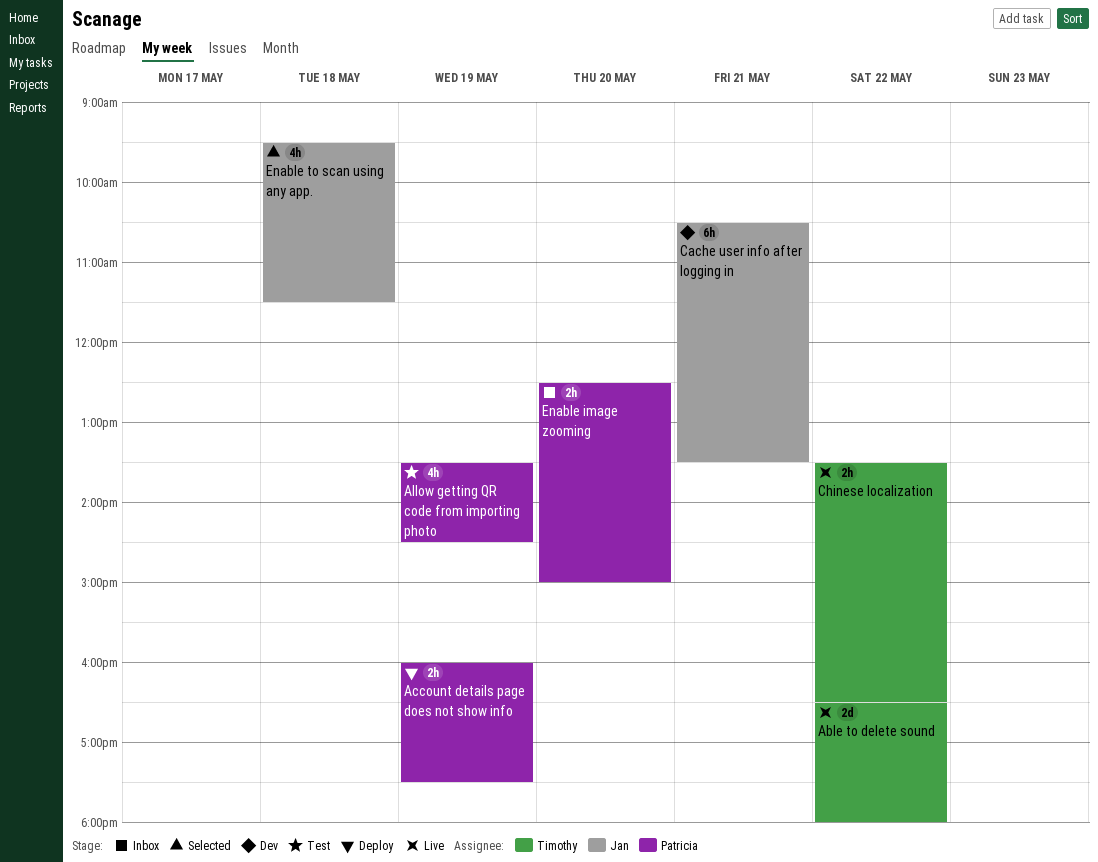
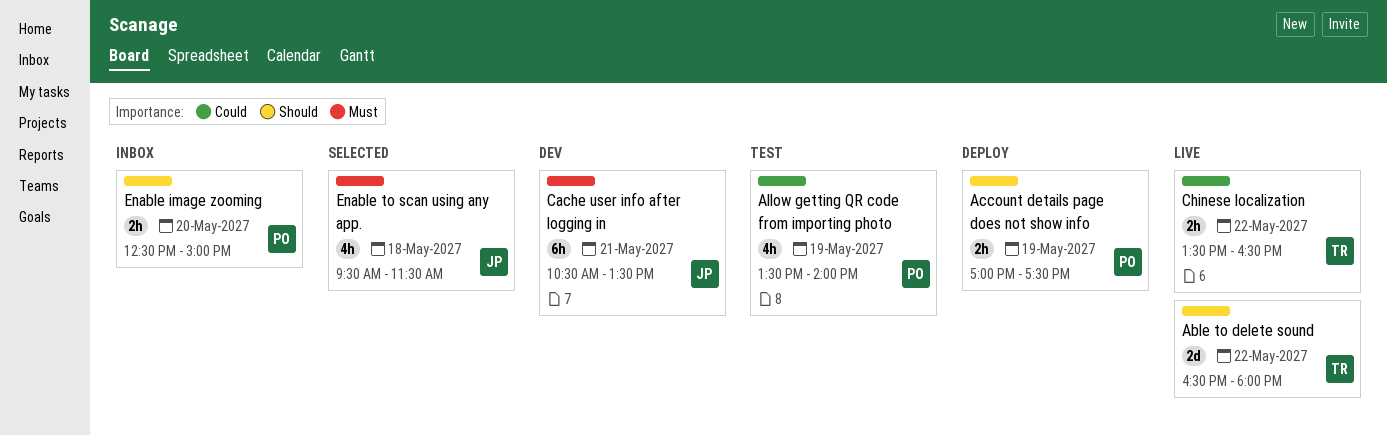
Account details page does not show info, begins: 16:00 -> 17:00
Allow getting QR code from importing photo, ends: 14:30 -> 14:00

